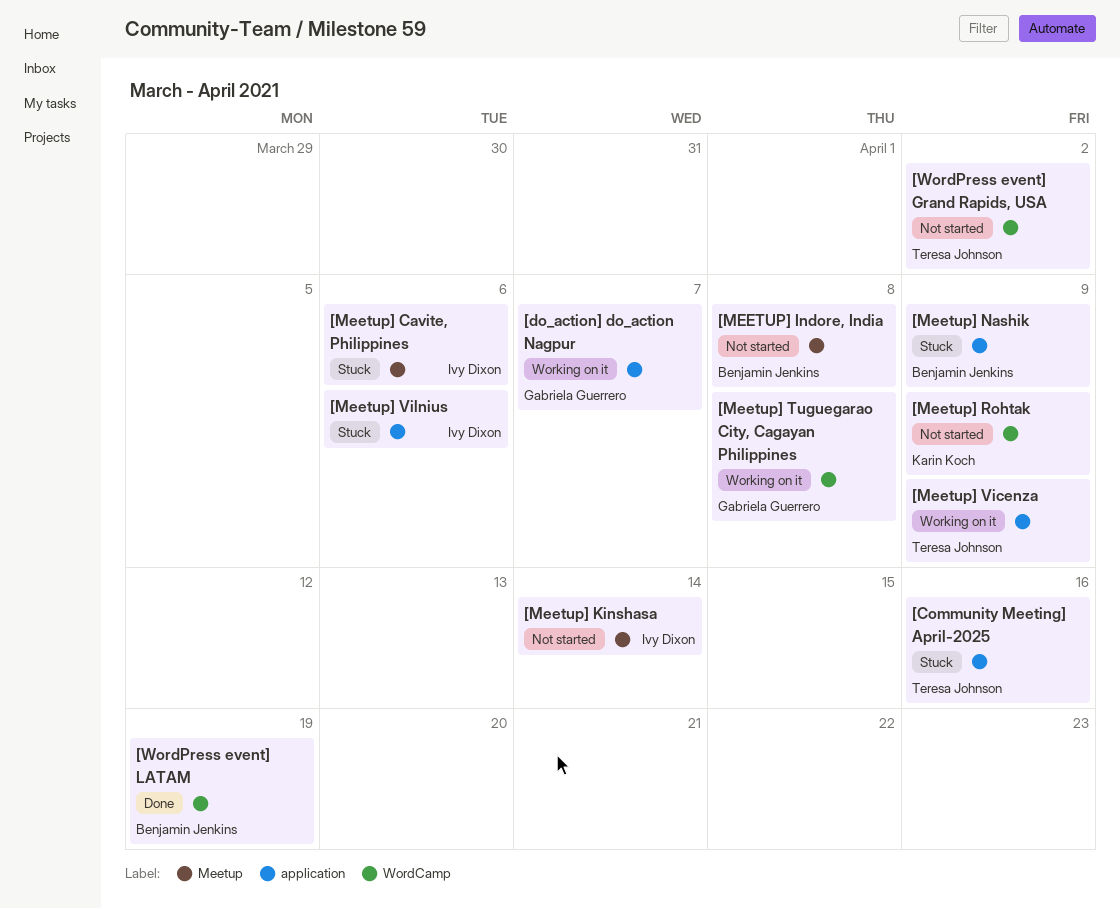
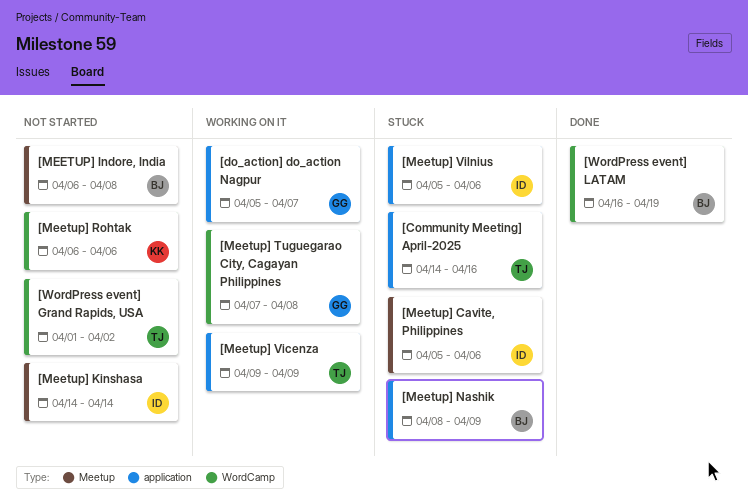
[Meetup] Rohtak, due: Apr 9 -> Apr 6

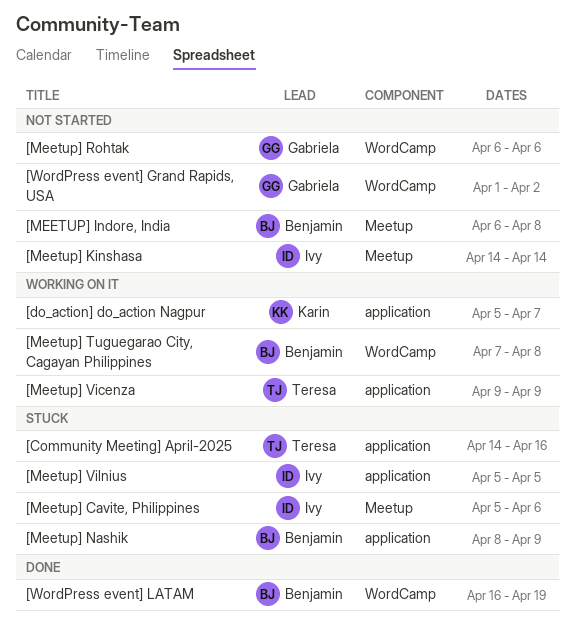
[do_action] do_action Nagpur, owner: Gabriela -> Karin
[Meetup] Rohtak, owner: Karin -> Gabriela
[Meetup] Tuguegarao City, Cagayan Philippines, owner: Gabriela -> Benjamin
[Meetup] Vilnius, due: Apr 6 -> Apr 5
[WordPress event] Grand Rapids, USA, owner: Teresa -> Gabriela

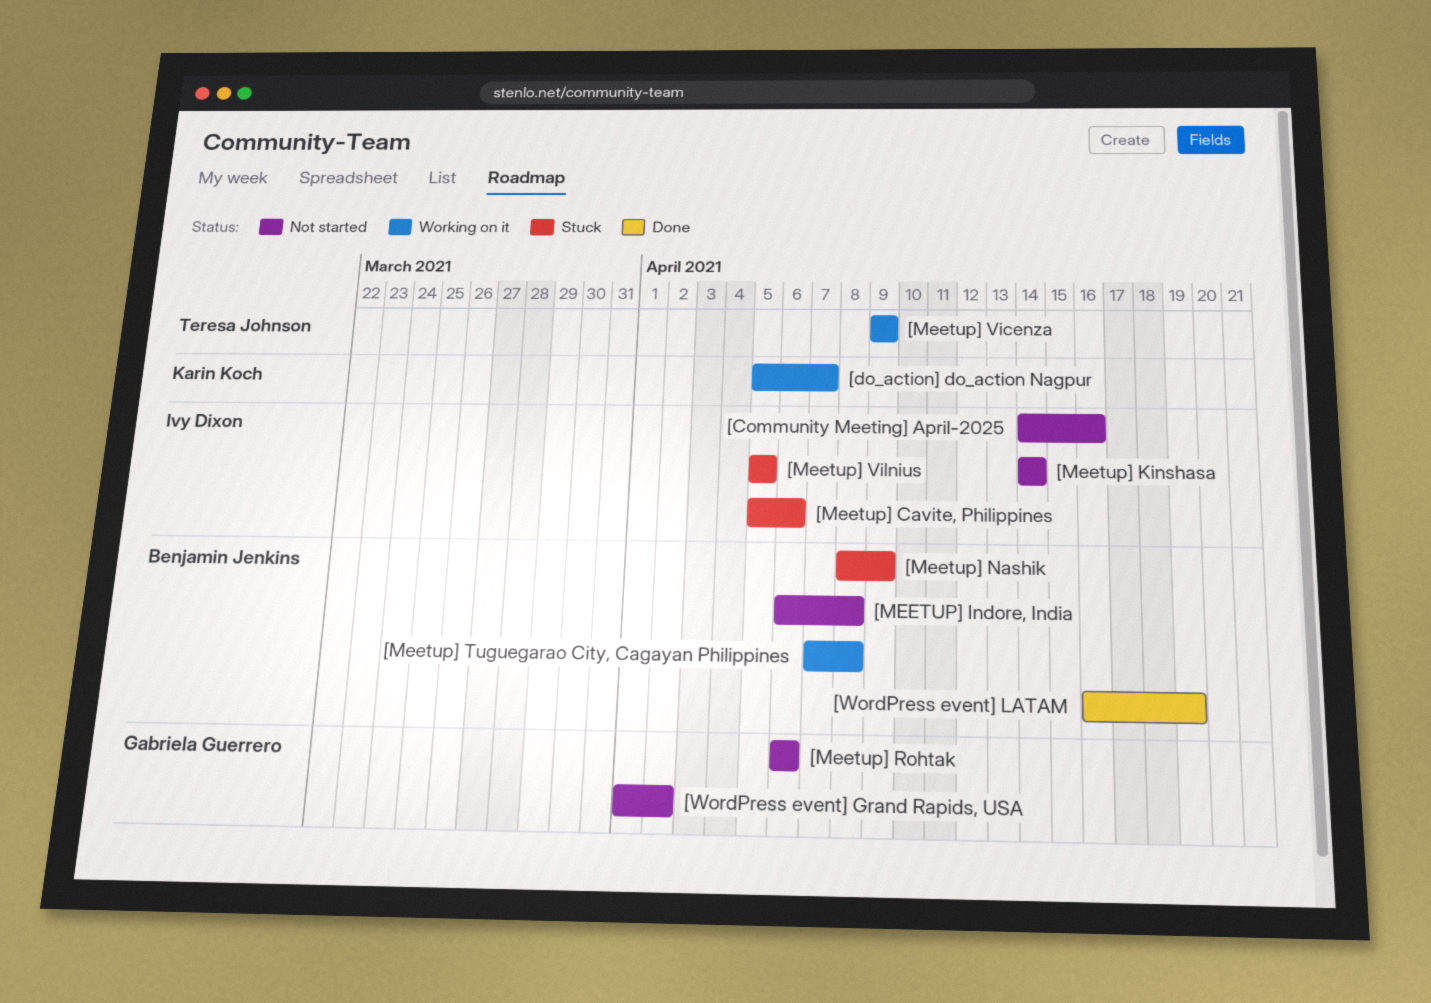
[Community Meeting] April-2025, status: Stuck -> Not started
[Community Meeting] April-2025, owner: Teresa Johnson -> Ivy Dixon

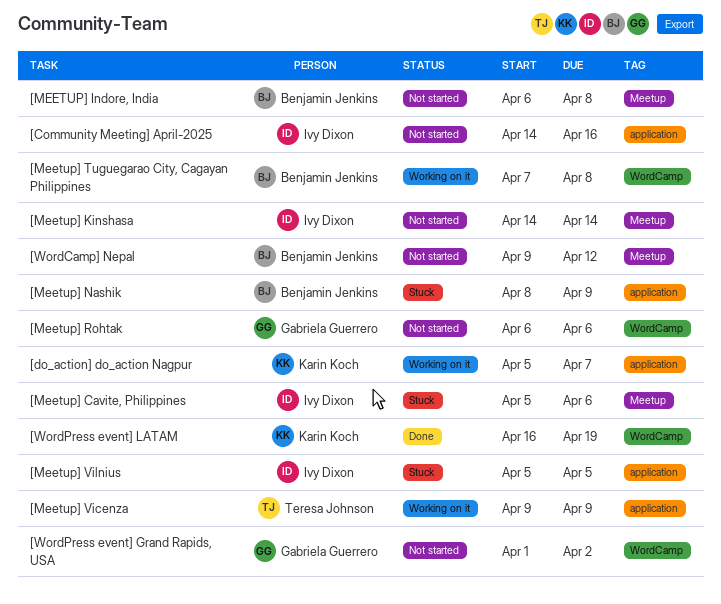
[WordCamp] Nepal: none -> present
[WordPress event] LATAM, owner: Benjamin Jenkins -> Karin Koch

